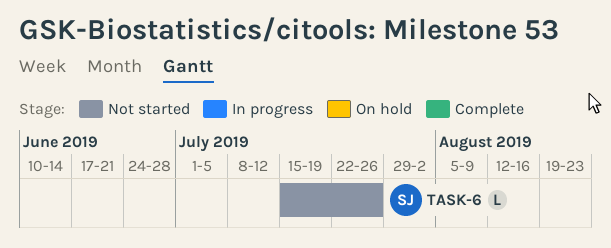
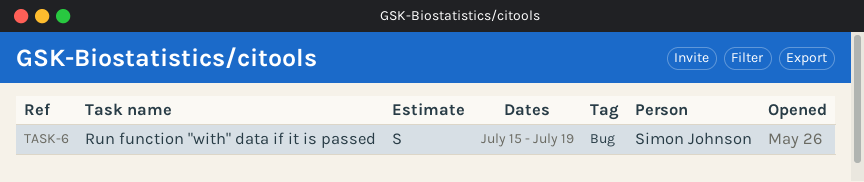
TASK-6, estimate: L -> S
TASK-6, due: Jul 26 -> Jul 19

